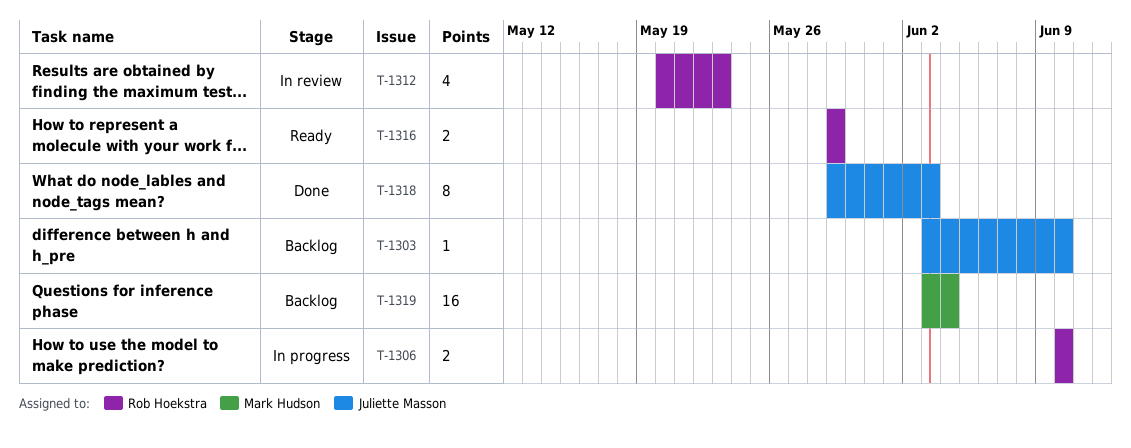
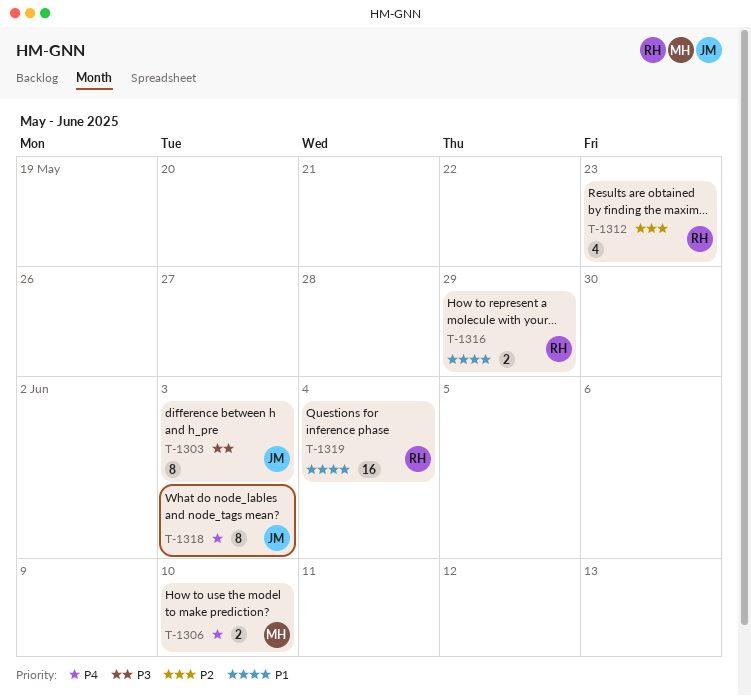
T-1303, estimate: 1 -> 8
T-1303, due: Jun 10 -> Jun 3
T-1306, owner: Rob Hoekstra -> Mark Hudson
T-1319, owner: Mark Hudson -> Rob Hoekstra

